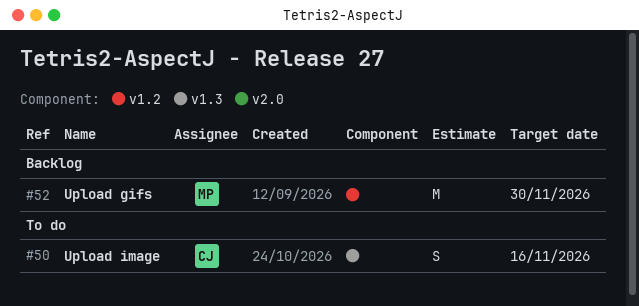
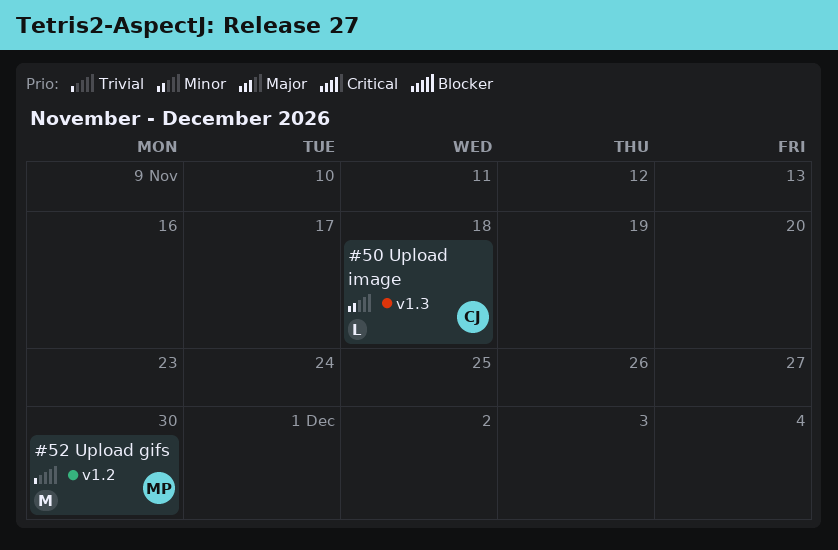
#50, estimate: S -> L
#50, due: Nov 16 -> Nov 18

